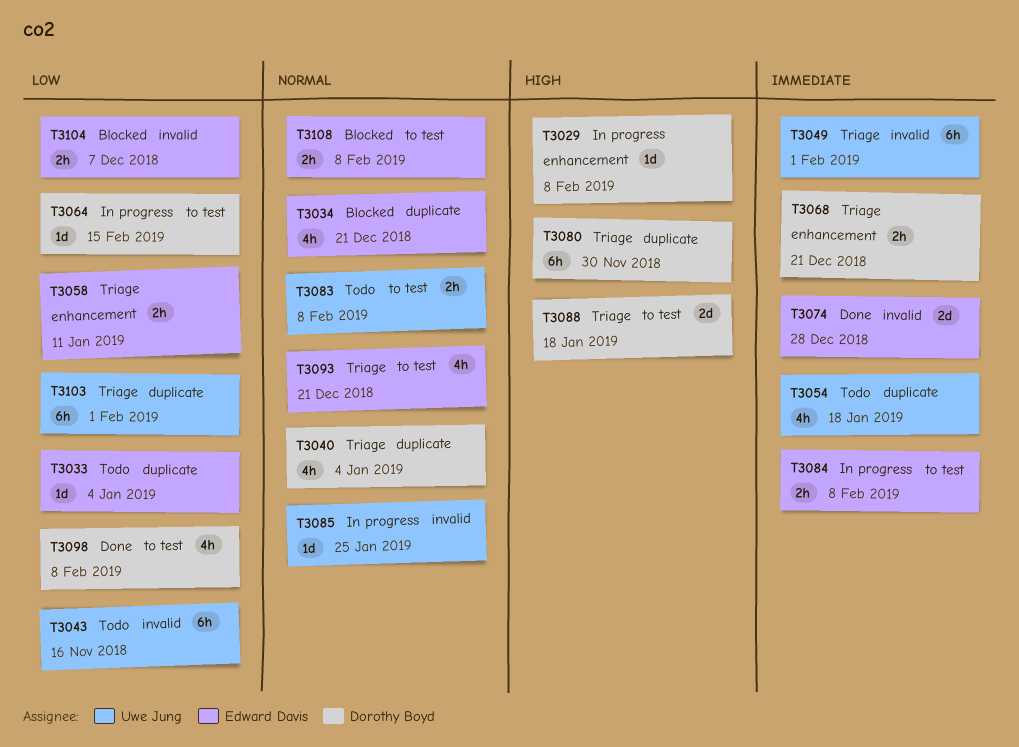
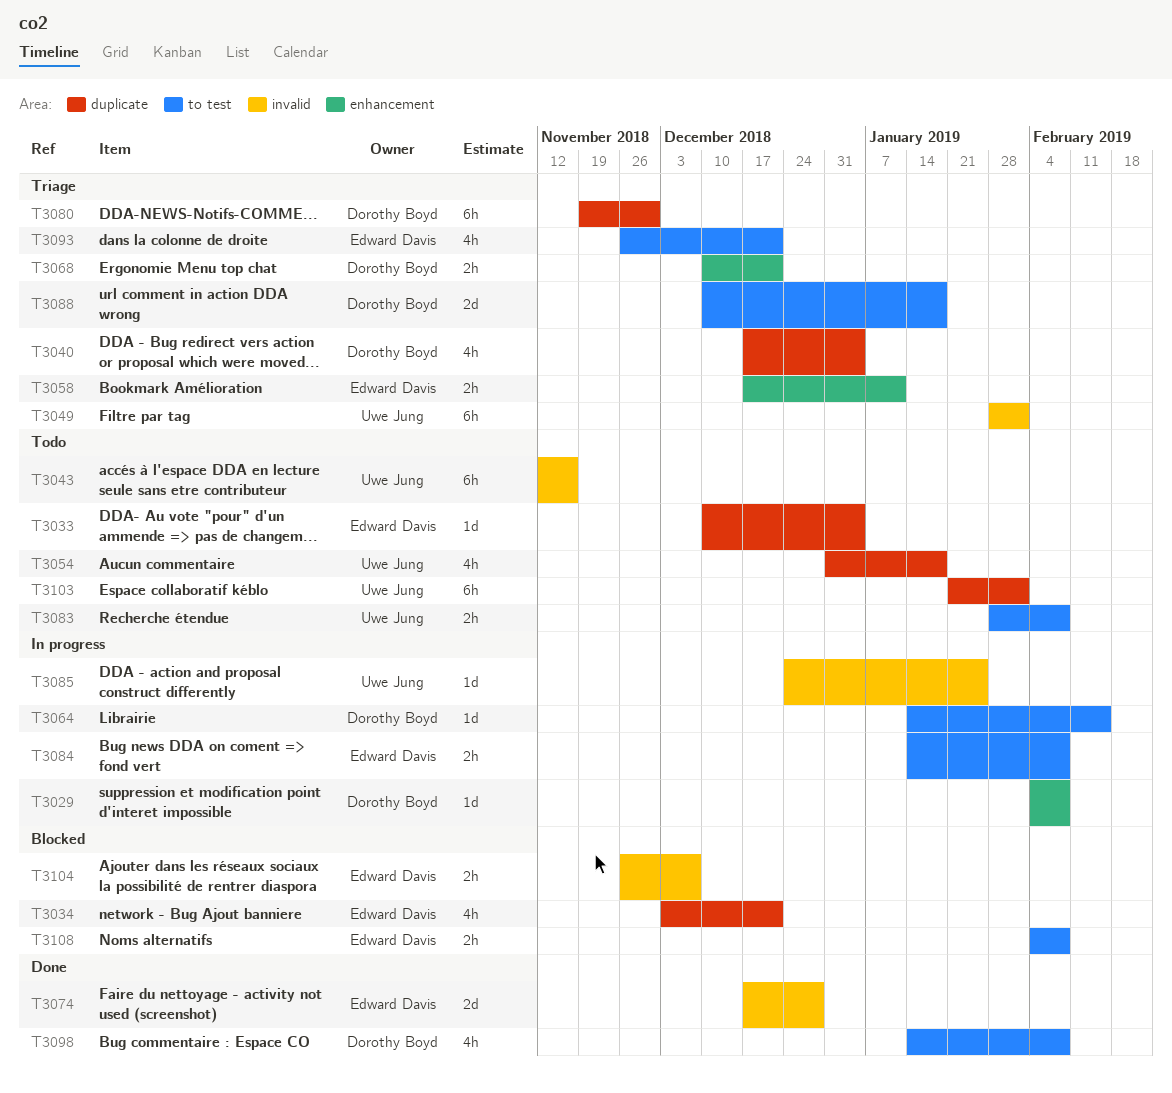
T3103, status: Triage -> Todo

